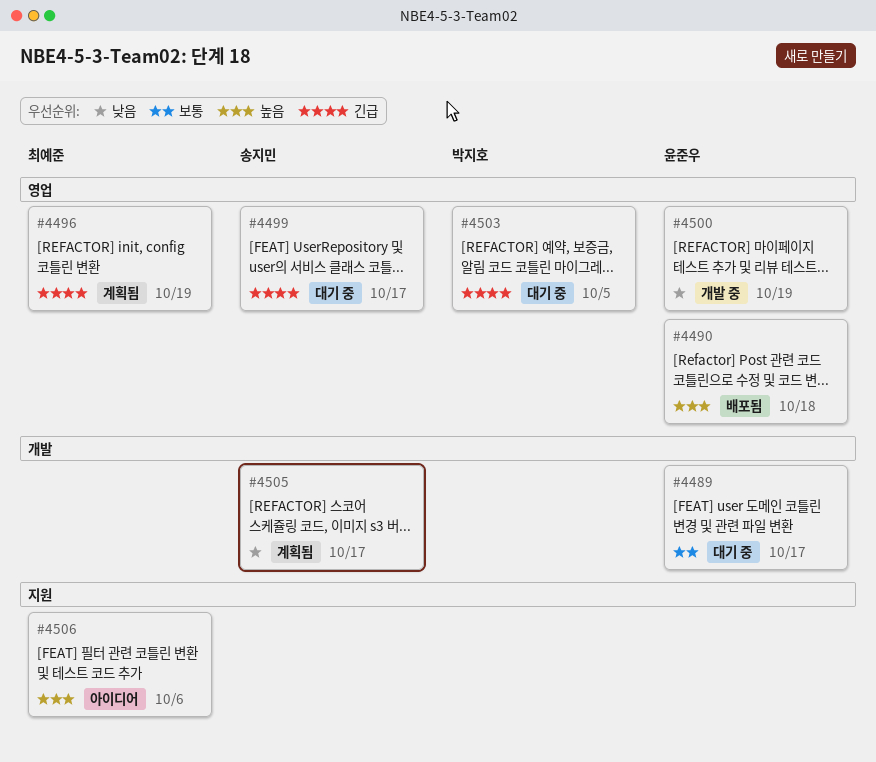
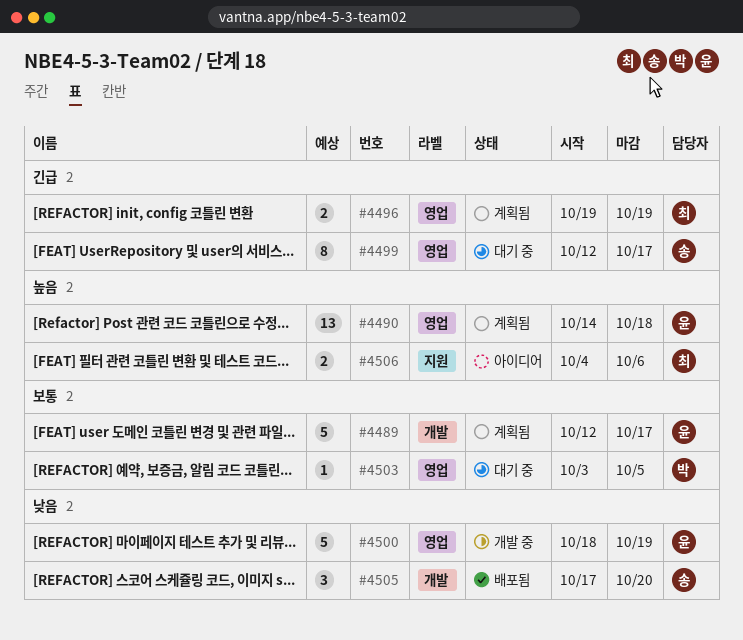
#4489, status: 대기 중 -> 계획됨
#4490, status: 배포됨 -> 계획됨
#4503, priority: 긴급 -> 보통
#4505, status: 계획됨 -> 배포됨
#4505, due: Oct 17 -> Oct 20

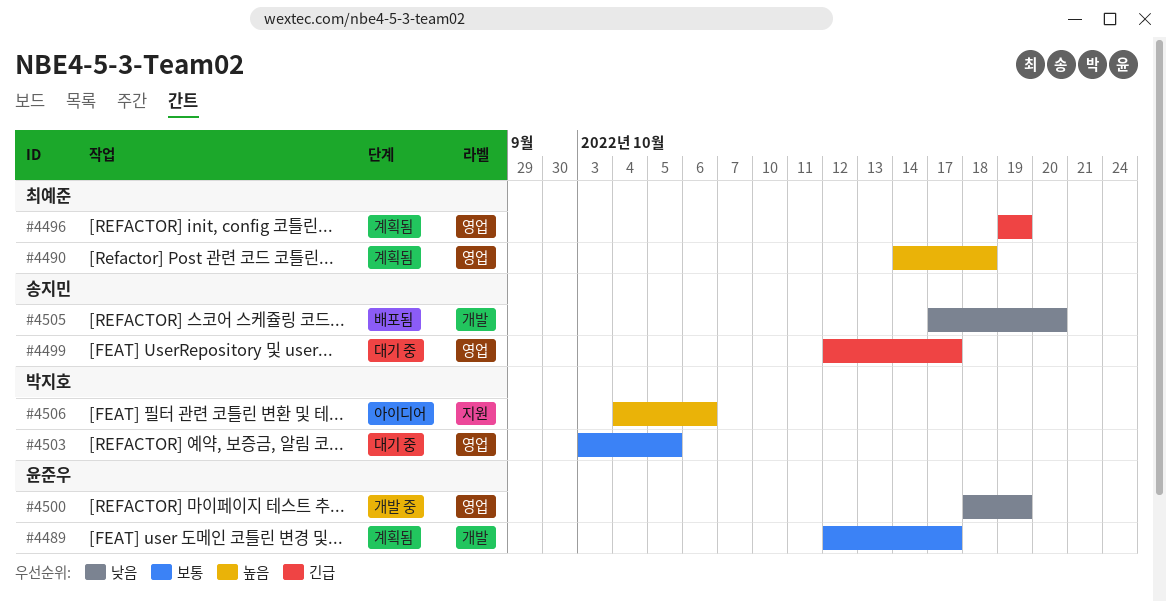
#4490, owner: 윤준우 -> 최예준
#4506, owner: 최예준 -> 박지호

